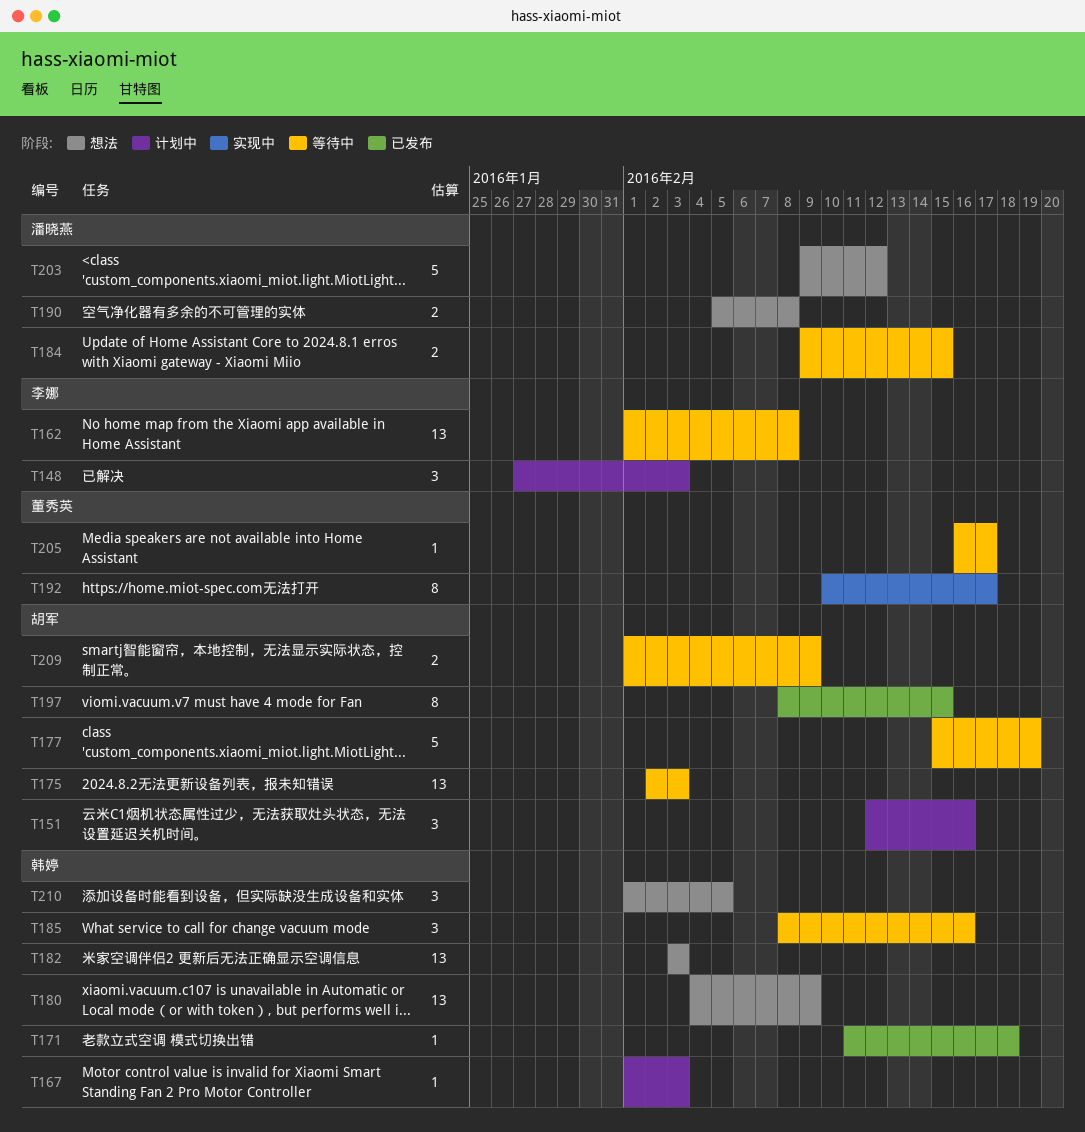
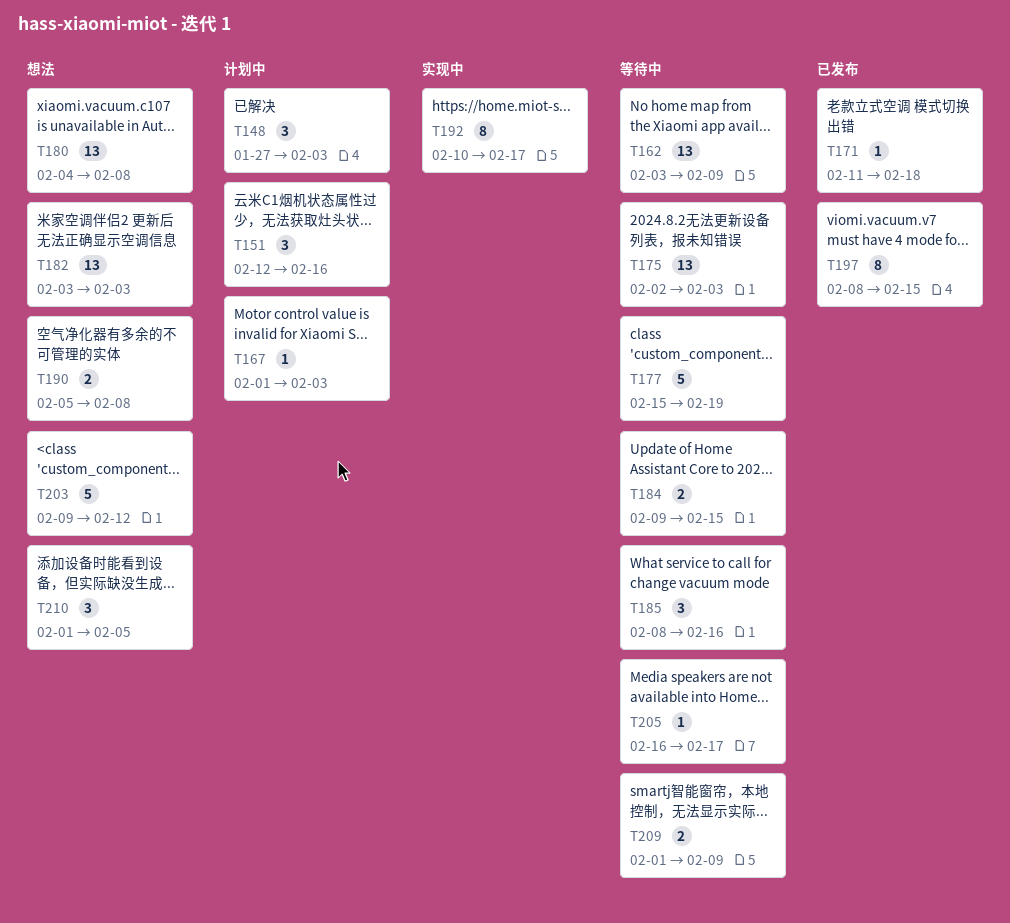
T162, start: Feb 1 -> Feb 3
T162, due: Feb 8 -> Feb 9
T180, due: Feb 9 -> Feb 8

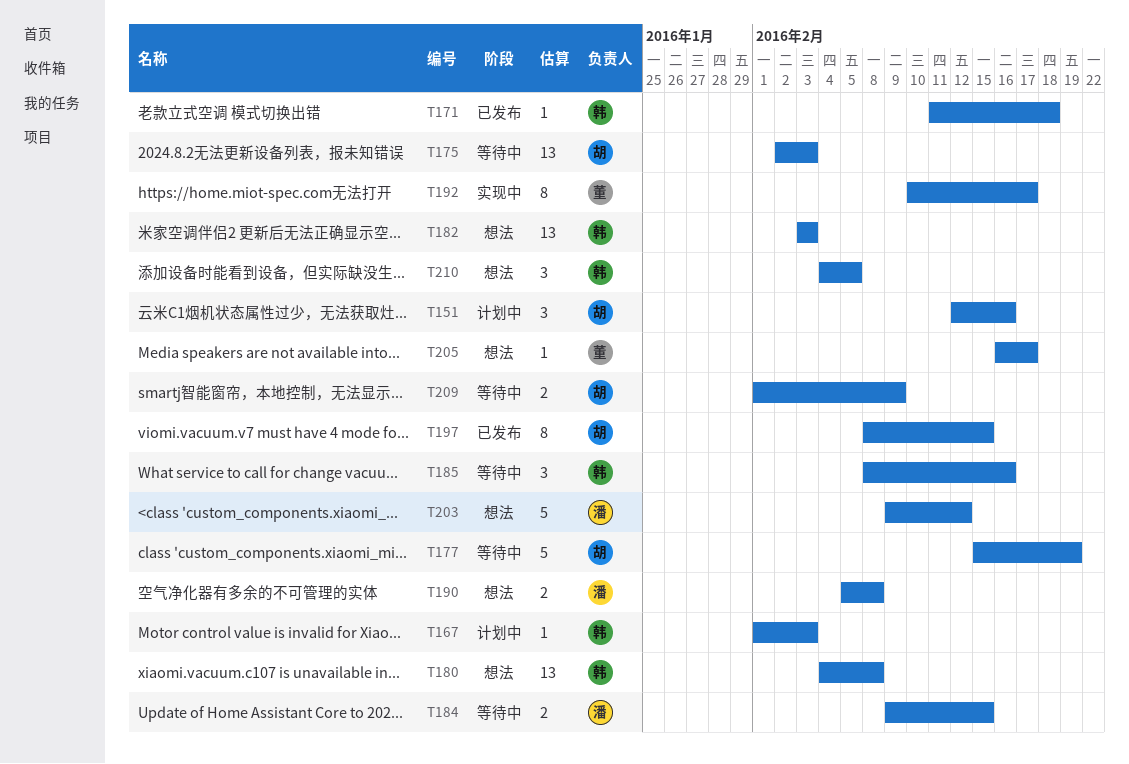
T148: present -> none
T162: present -> none
T205, status: 等待中 -> 想法
T210, start: Feb 1 -> Feb 4

